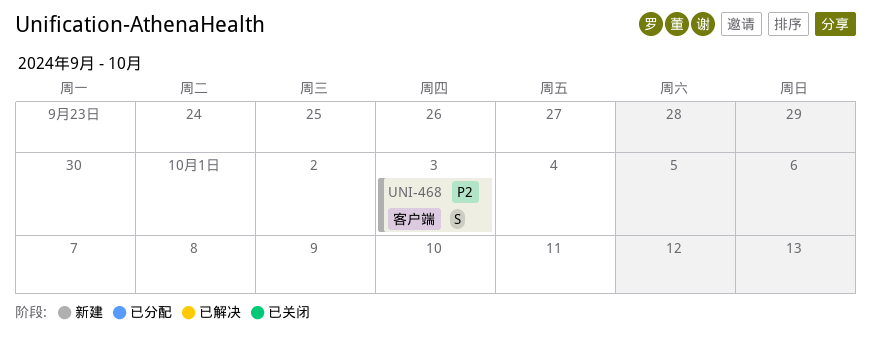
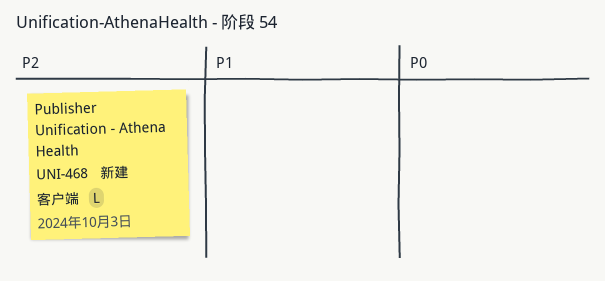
UNI-468, estimate: S -> L

